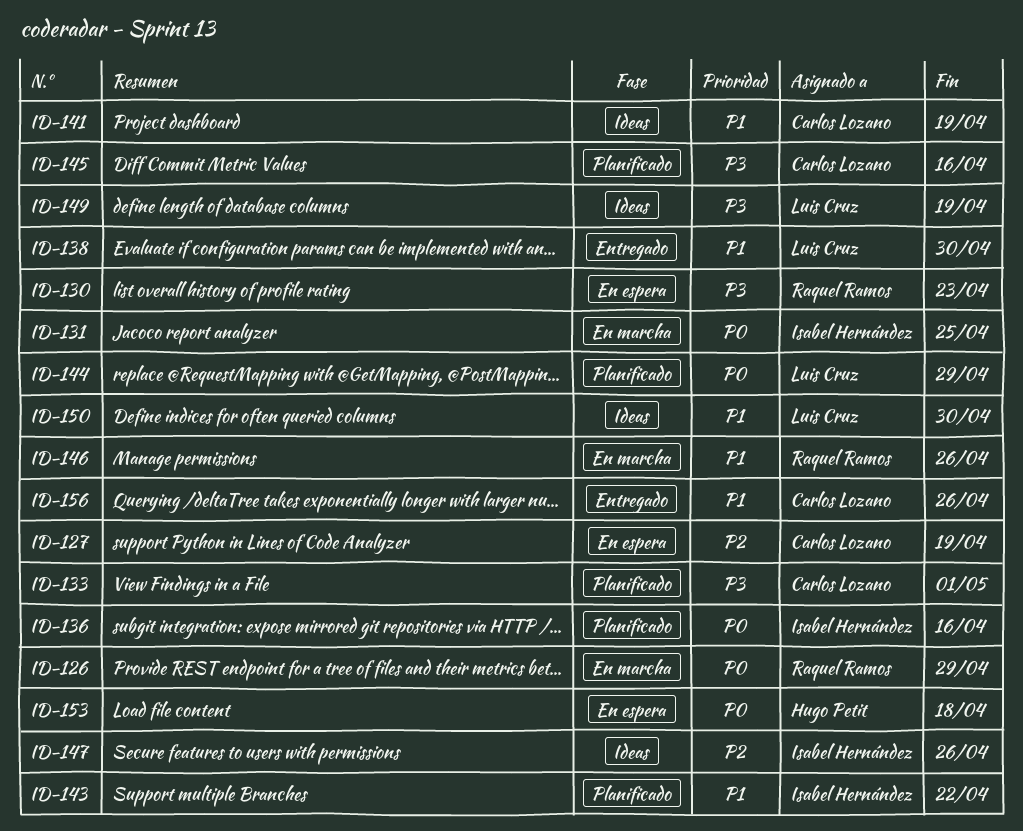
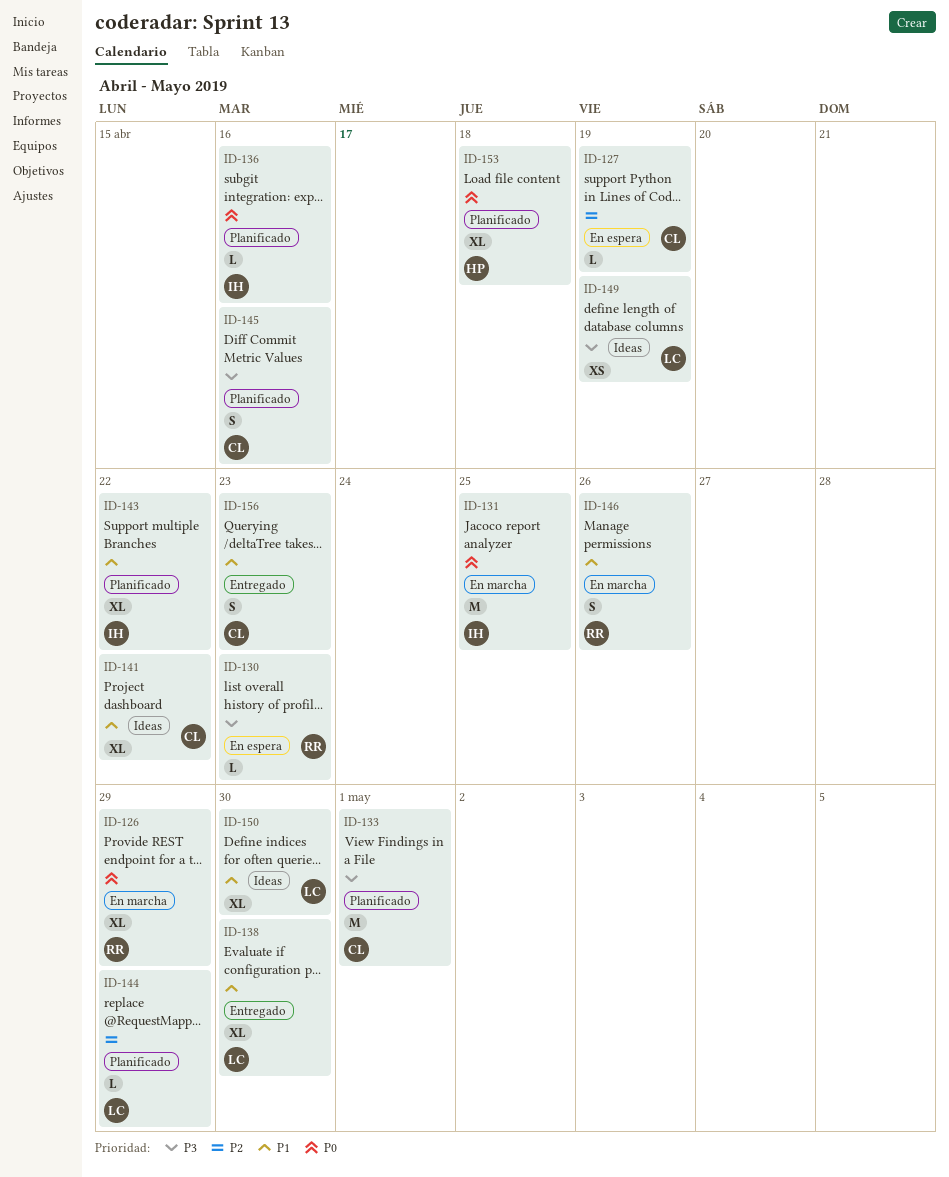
ID-141, due: Apr 19 -> Apr 22
ID-144, priority: P0 -> P2
ID-147: present -> none
ID-153, status: En espera -> Planificado
ID-156, due: Apr 26 -> Apr 23

